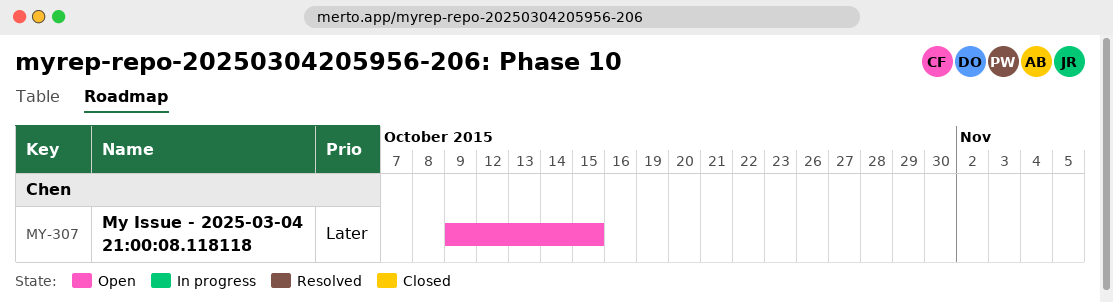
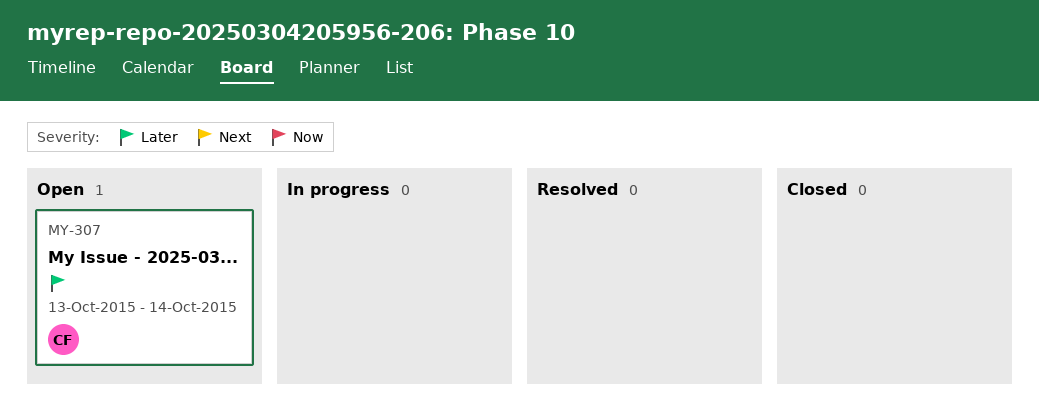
MY-307, start: Oct 9 -> Oct 13
MY-307, due: Oct 15 -> Oct 14

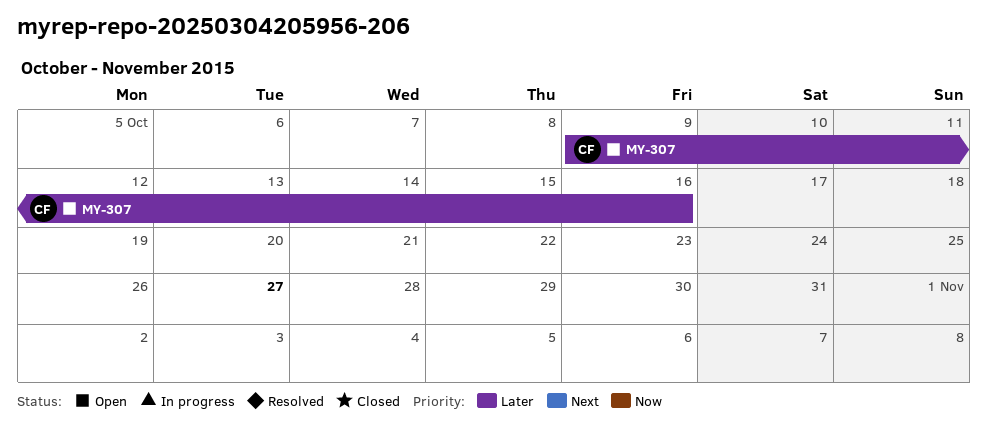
MY-307, start: Oct 13 -> Oct 9
MY-307, due: Oct 14 -> Oct 16

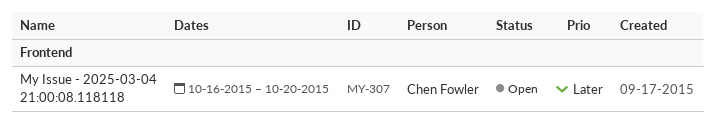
MY-307, start: Oct 9 -> Oct 16
MY-307, due: Oct 16 -> Oct 20

